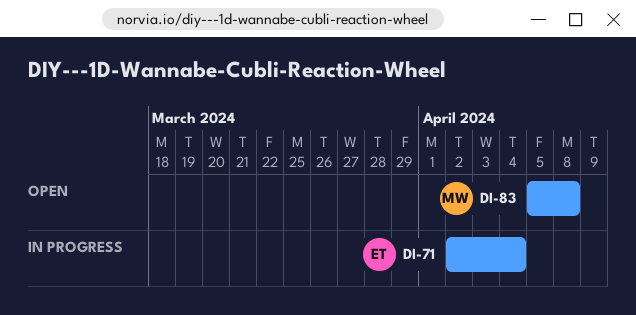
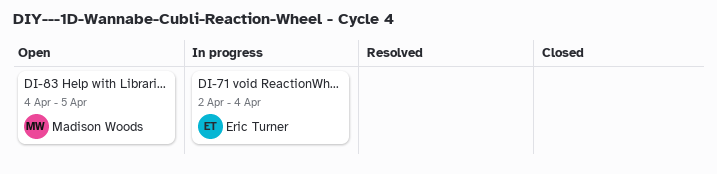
DI-83, start: Apr 5 -> Apr 4
DI-83, due: Apr 8 -> Apr 5

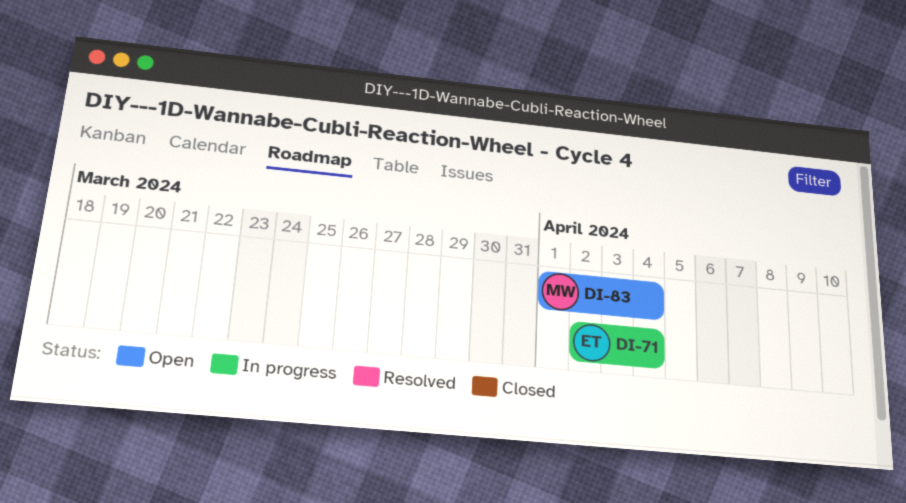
DI-83, start: Apr 4 -> Apr 1
DI-83, due: Apr 5 -> Apr 4

